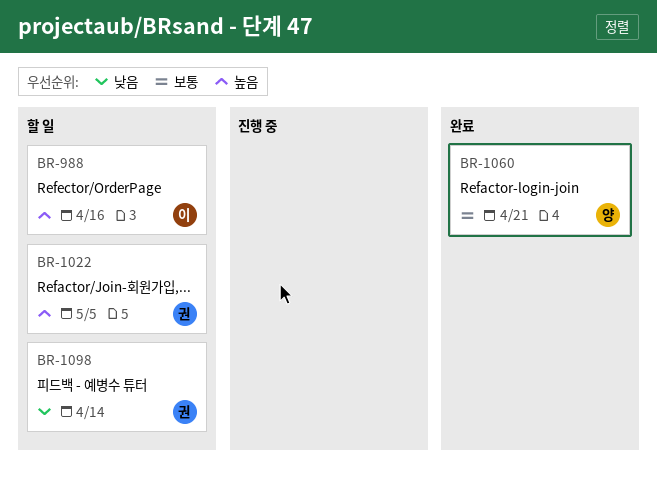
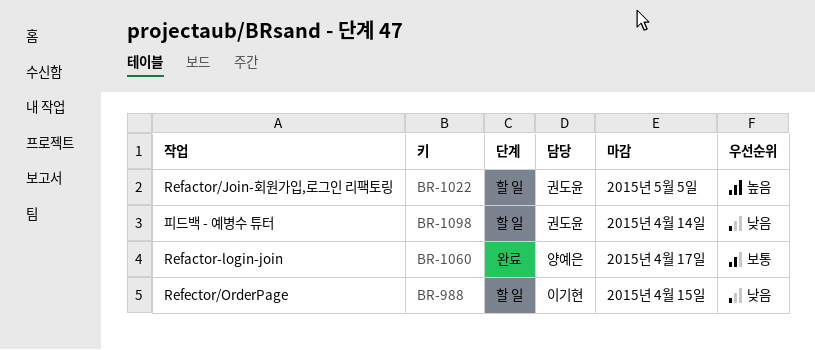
BR-988, priority: 높음 -> 낮음
BR-988, due: Apr 16 -> Apr 15
BR-1060, due: Apr 21 -> Apr 17

